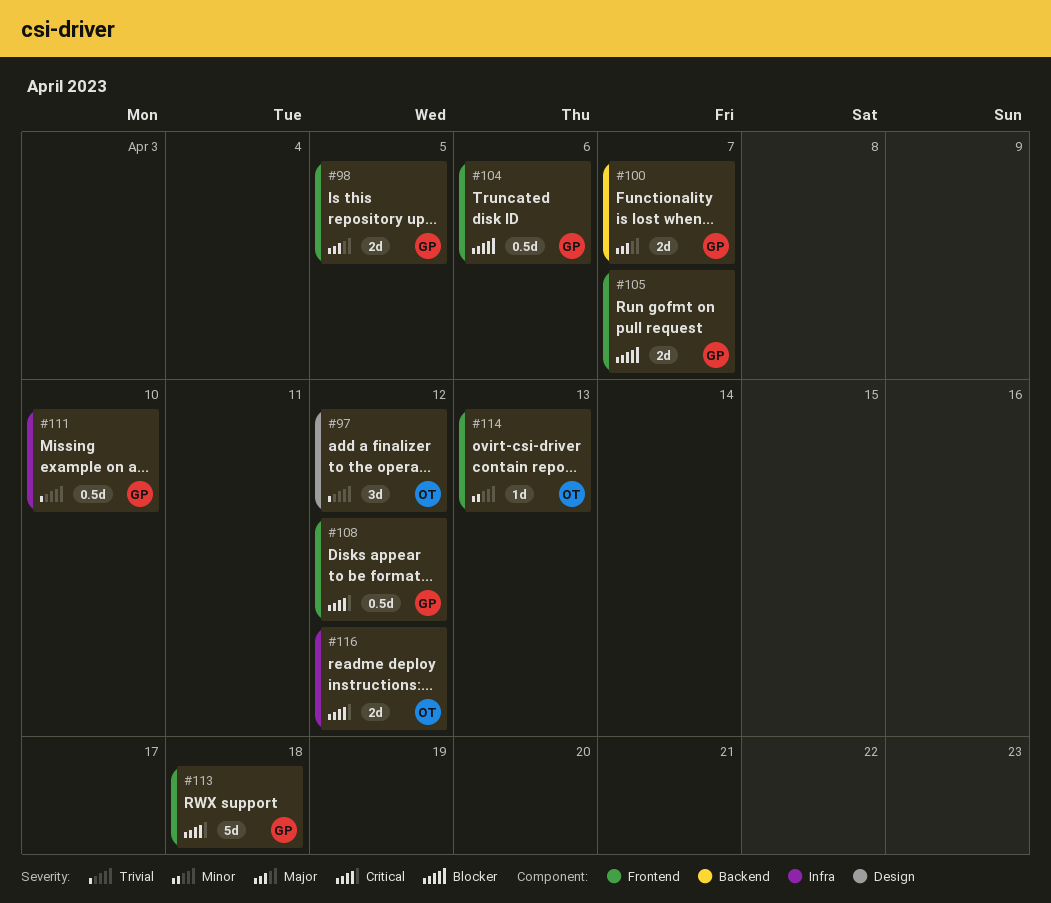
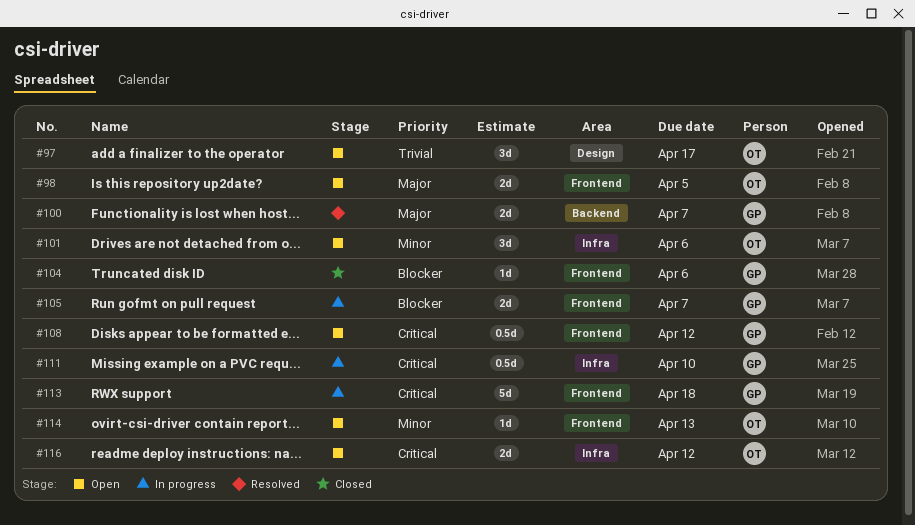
#97, due: Apr 12 -> Apr 17
#98, owner: GP -> OT
#101: none -> present
#104, estimate: 0.5d -> 1d
#111, priority: Trivial -> Critical

